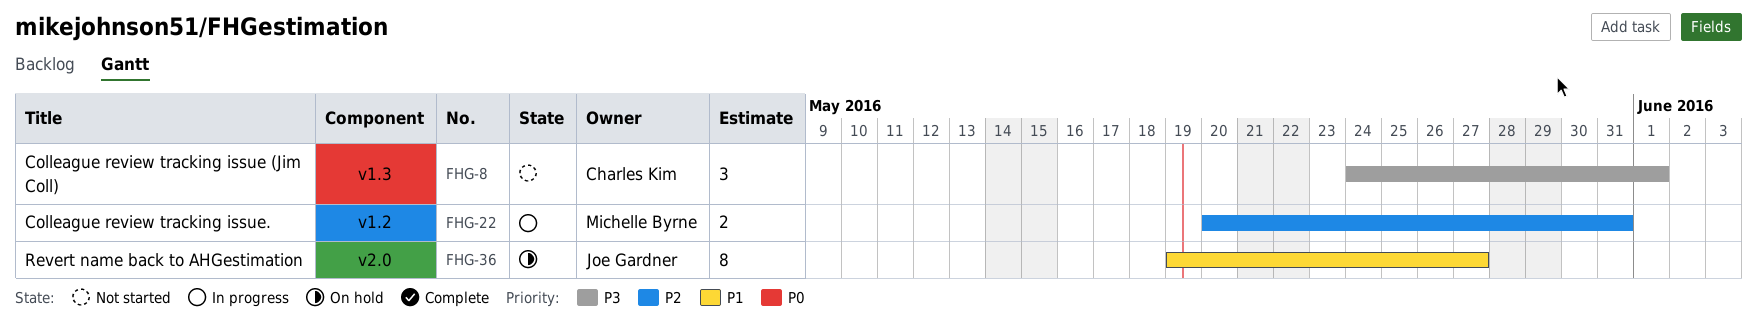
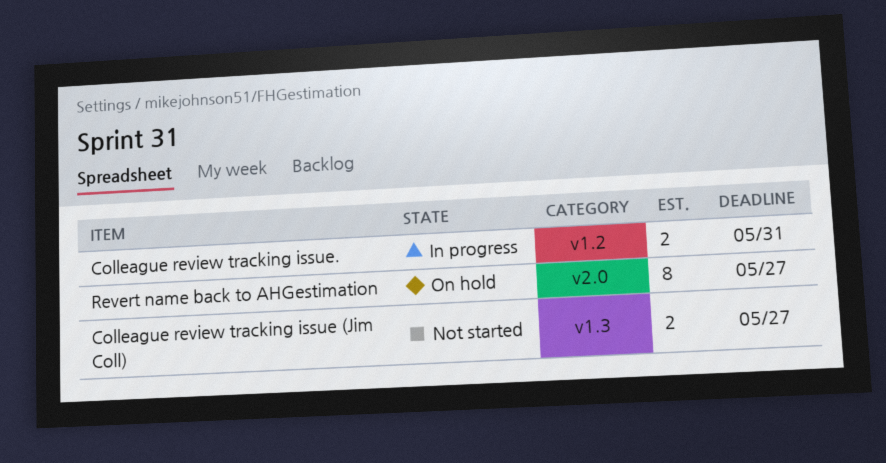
Colleague review tracking issue (Jim Coll), estimate: 3 -> 2
Colleague review tracking issue (Jim Coll), due: Jun 1 -> May 27

